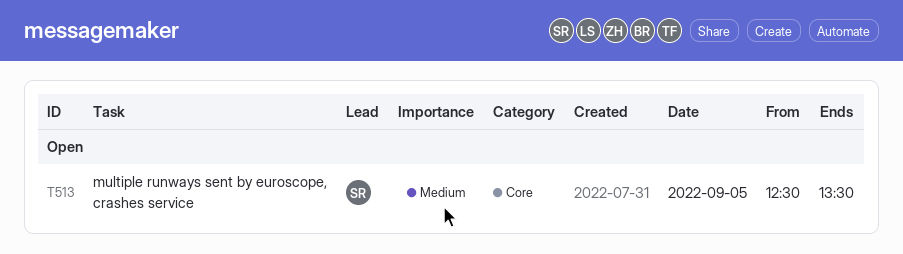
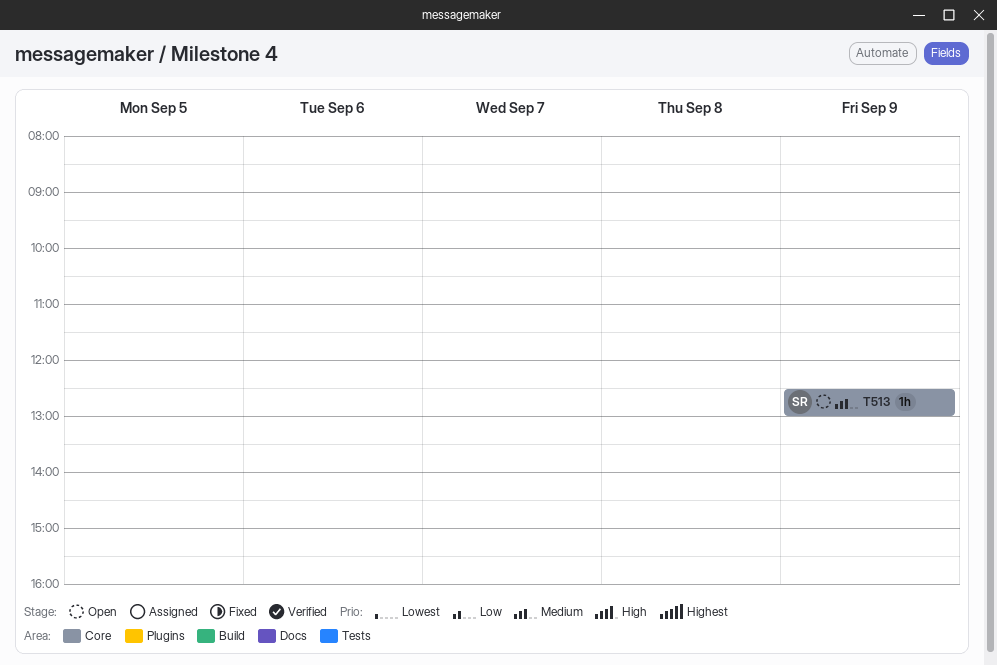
T513, day: Sep 5 -> Sep 9
T513, ends: 13:30 -> 13:00

